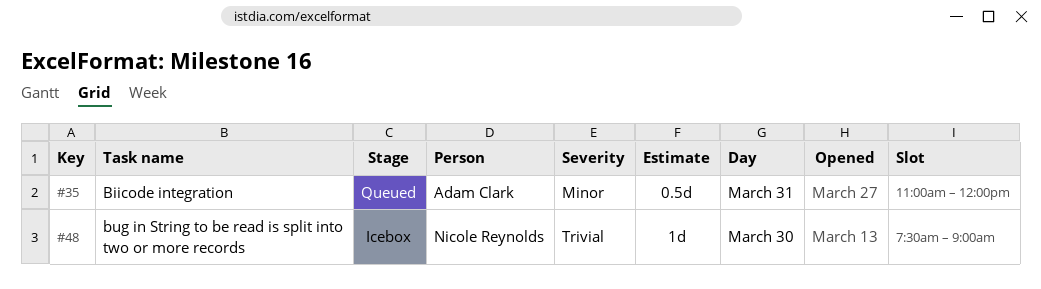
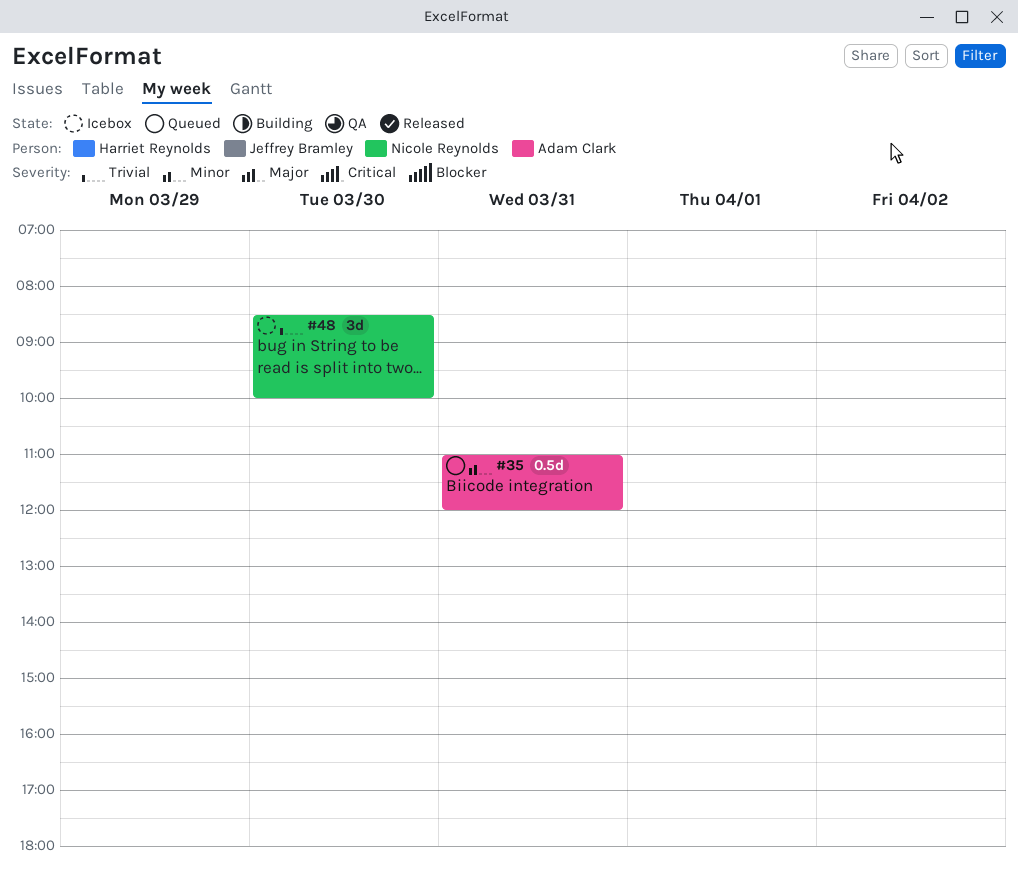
#48, estimate: 1d -> 3d
#48, begins: 07:30 -> 08:30
#48, ends: 09:00 -> 10:00

